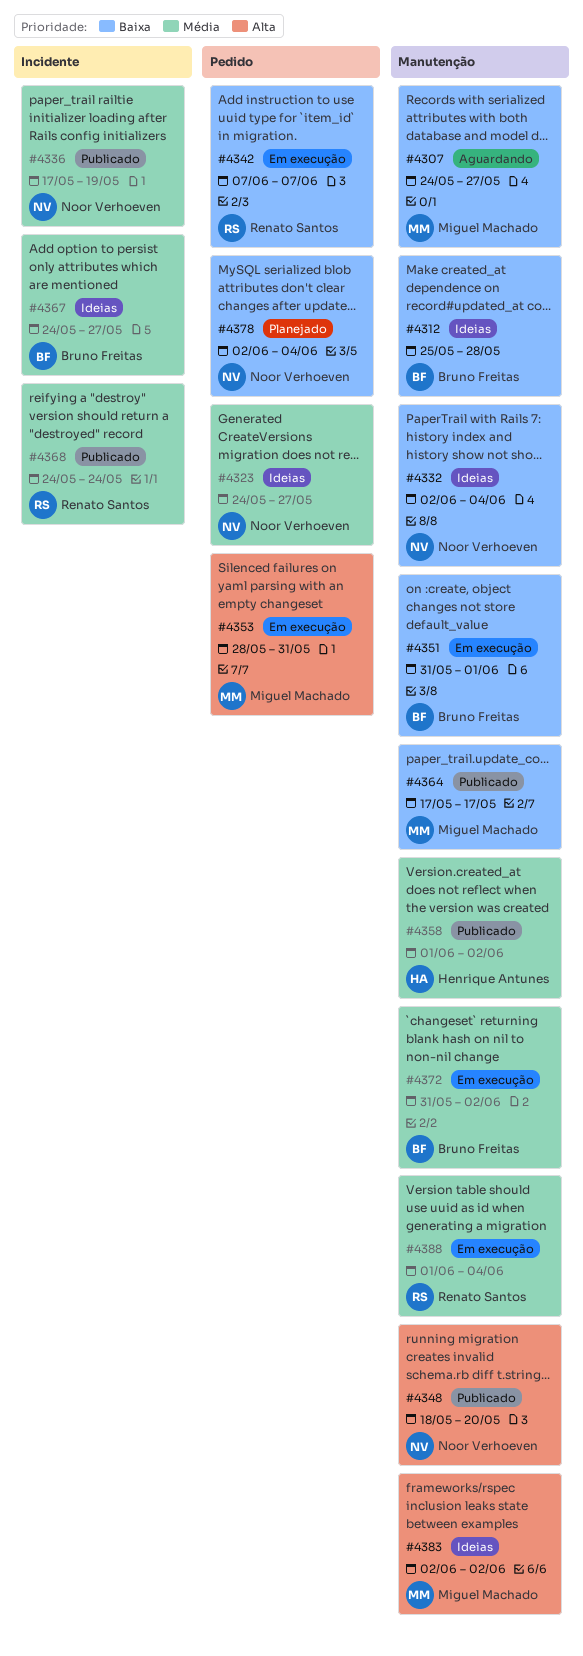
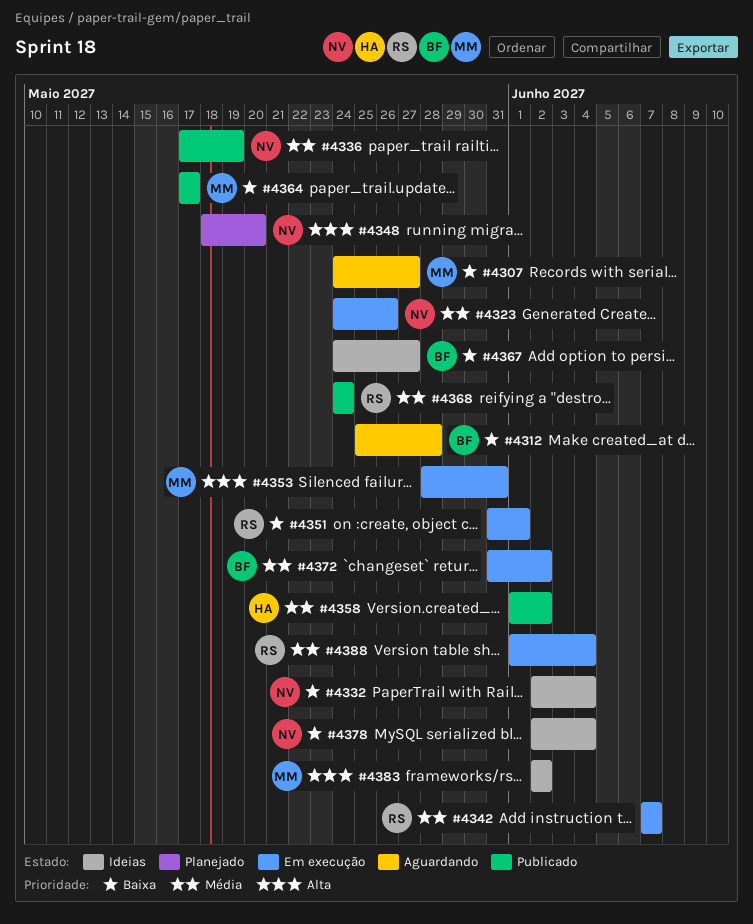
#4312, status: Ideias -> Aguardando
#4323, status: Ideias -> Em execução
#4323, due: May 27 -> May 26
#4342, priority: Baixa -> Média
#4348, status: Publicado -> Planejado
#4351, owner: Bruno Freitas -> Renato Santos
#4367, priority: Média -> Baixa
#4378, status: Planejado -> Ideias

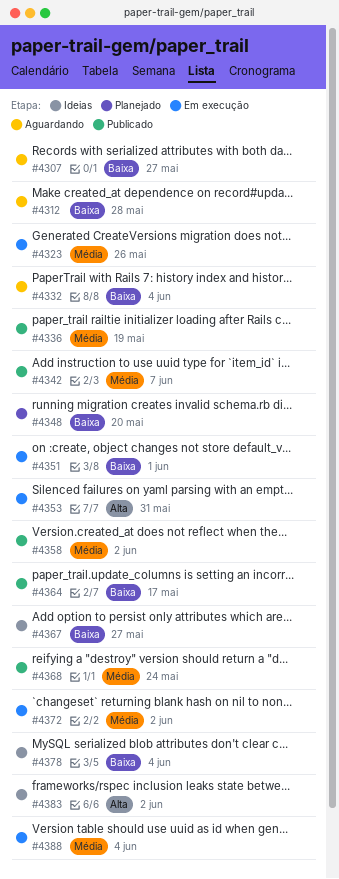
#4332, status: Ideias -> Aguardando
#4342, status: Em execução -> Publicado
#4348, priority: Alta -> Baixa

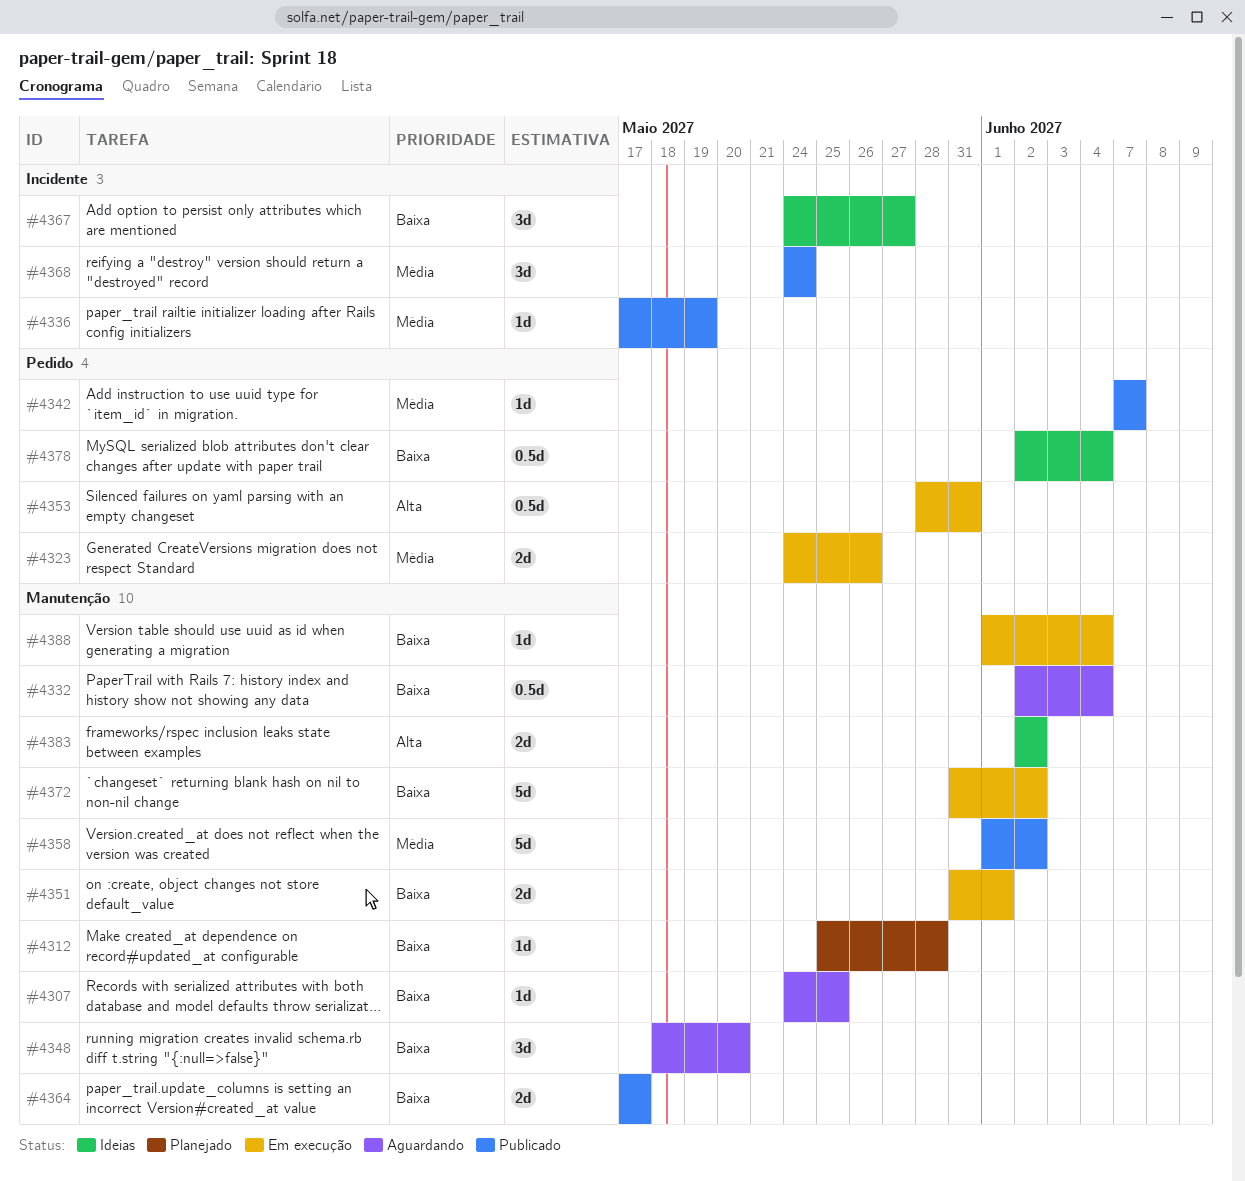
#4307, due: May 27 -> May 25
#4312, status: Aguardando -> Planejado
#4348, status: Planejado -> Aguardando
#4372, priority: Média -> Baixa
#4388, priority: Média -> Baixa

